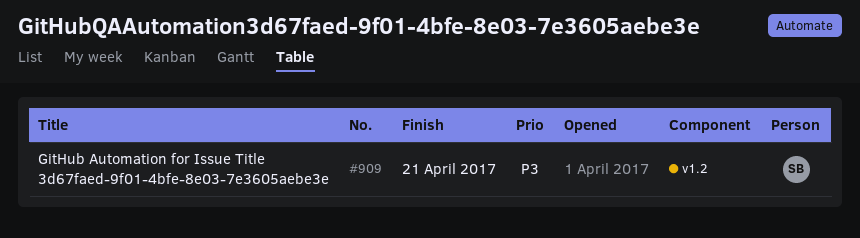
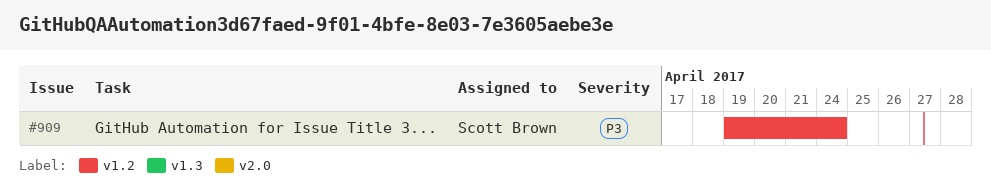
#909, due: Apr 21 -> Apr 24

